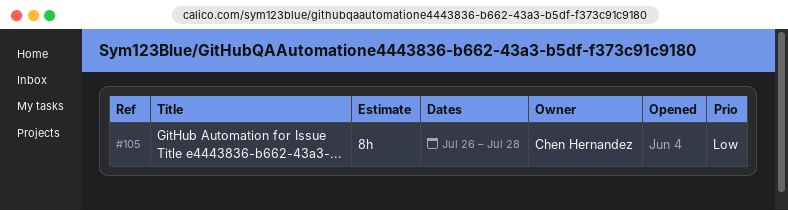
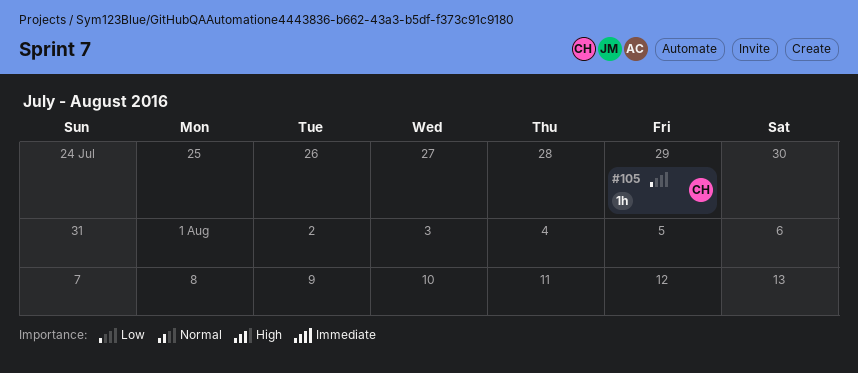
#105, estimate: 8h -> 1h
#105, due: Jul 28 -> Jul 29

